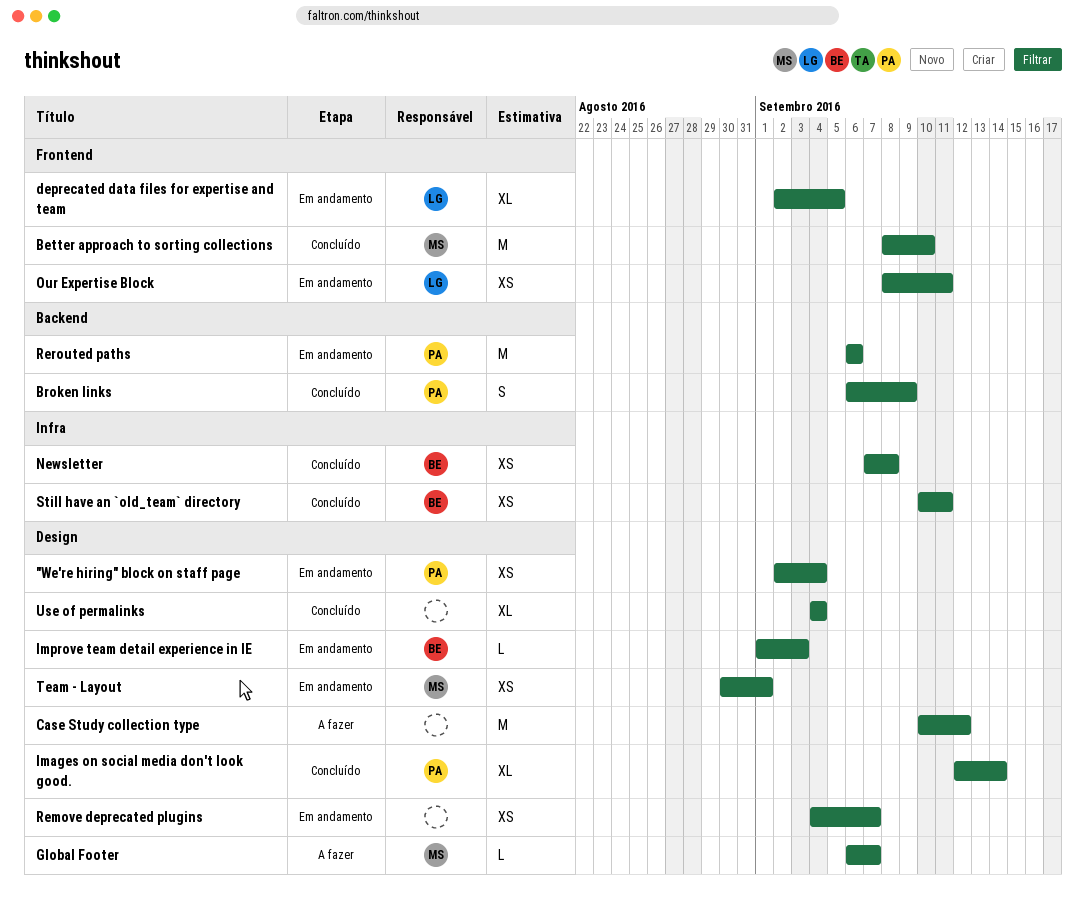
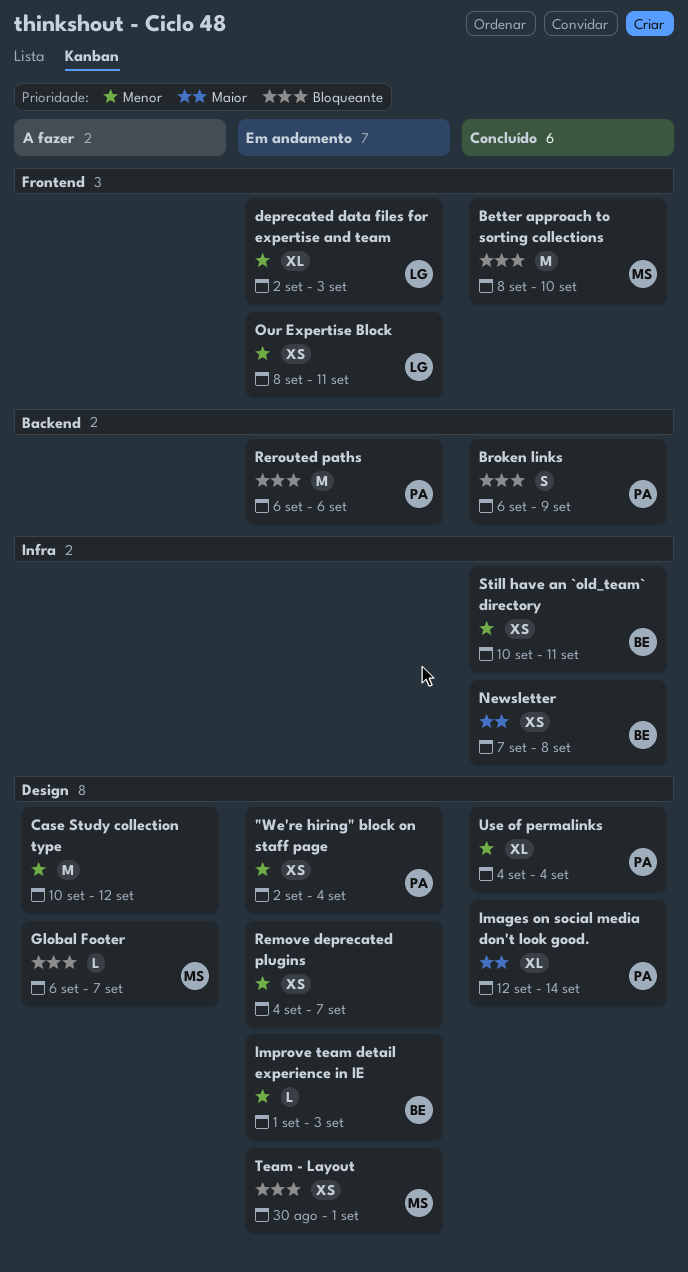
deprecated data files for expertise and team, due: Sep 5 -> Sep 3
Use of permalinks, owner: none -> PA

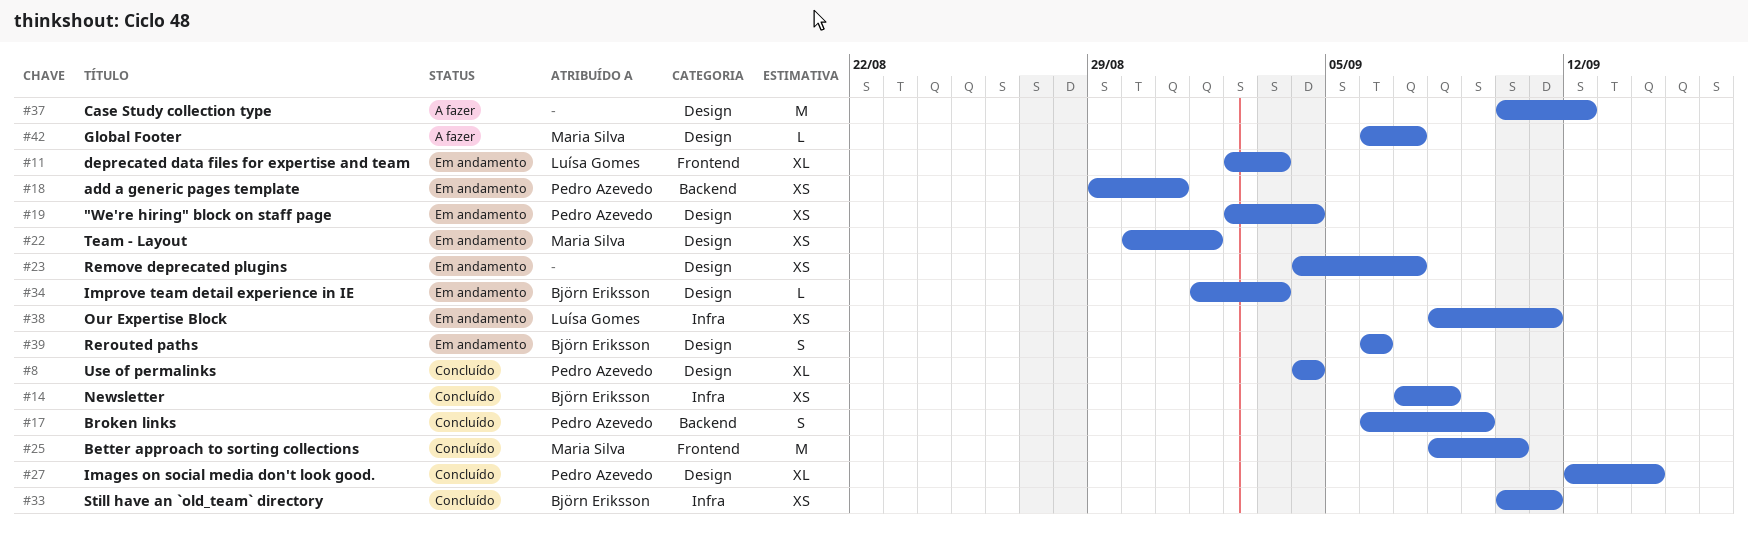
add a generic pages template: none -> present
Our Expertise Block, label: Frontend -> Infra
Rerouted paths, owner: Pedro Azevedo -> Björn Eriksson
Rerouted paths, label: Backend -> Design
Rerouted paths, estimate: M -> S

